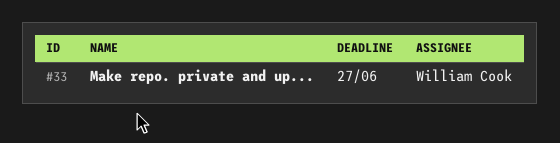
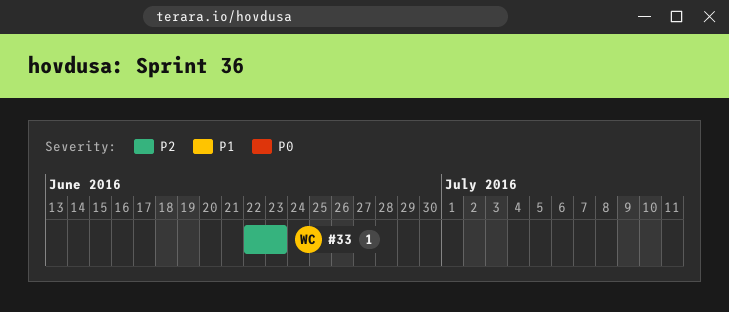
#33, due: Jun 27 -> Jun 23

